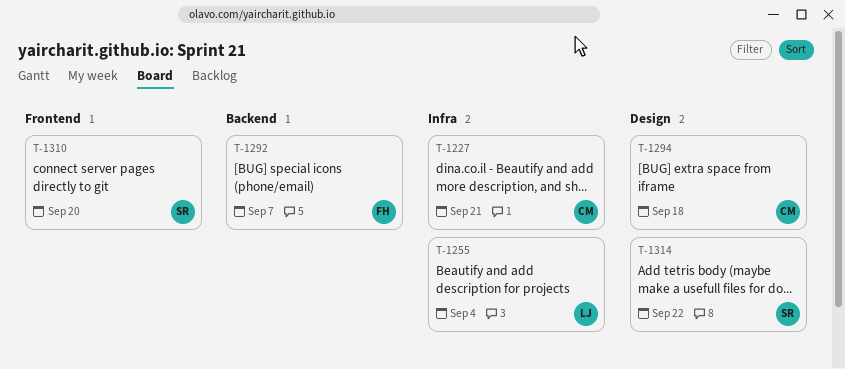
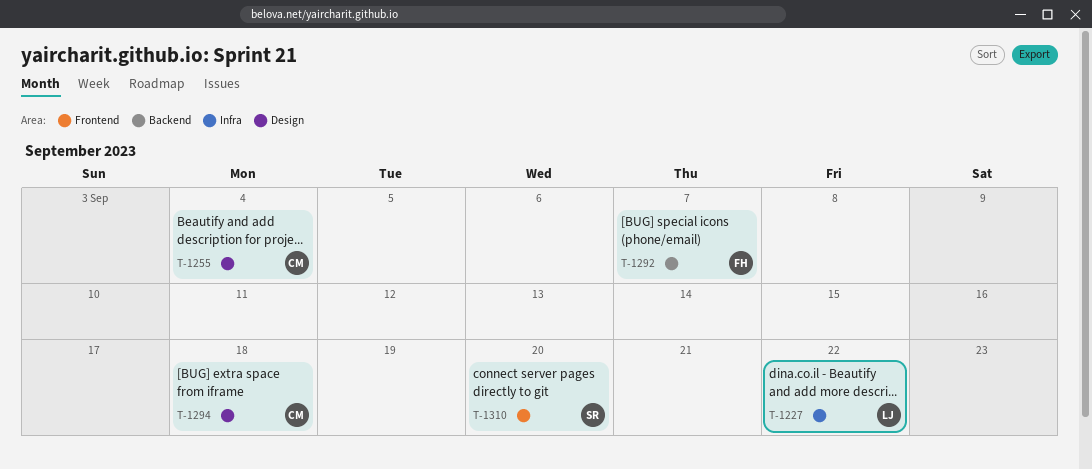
T-1227, owner: CM -> LJ
T-1227, due: Sep 21 -> Sep 22
T-1255, owner: LJ -> CM
T-1255, label: Infra -> Design
T-1314: present -> none

